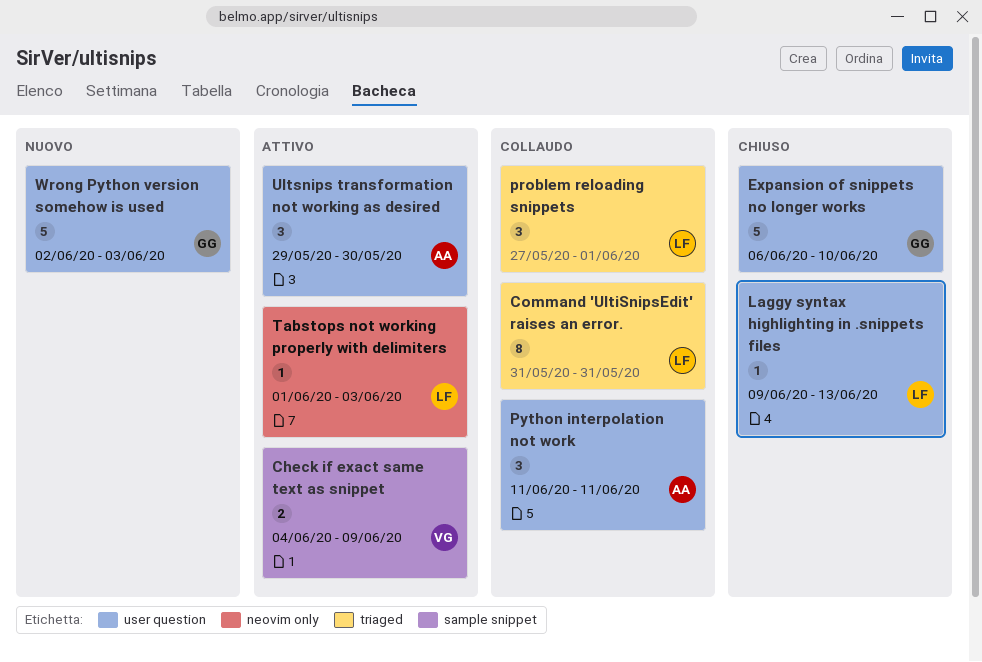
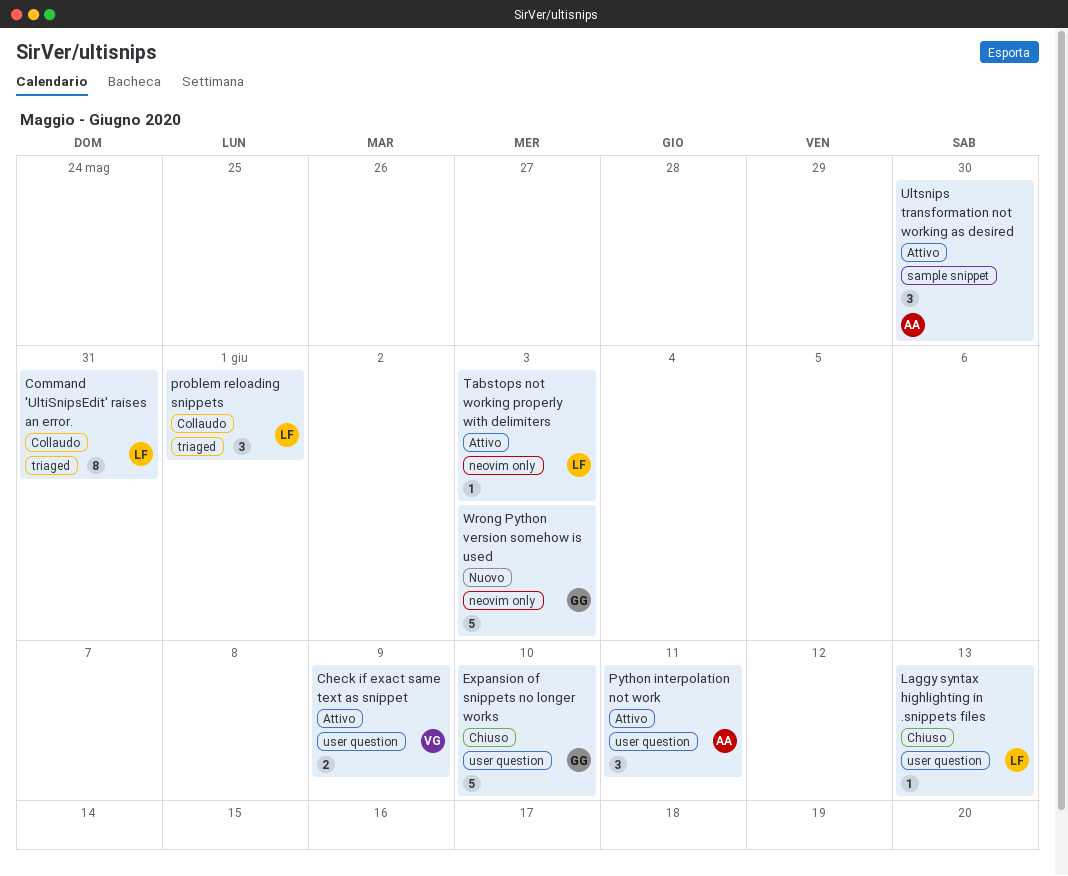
Check if exact same text as snippet, label: sample snippet -> user question
Python interpolation not work, status: Collaudo -> Attivo
Ultsnips transformation not working as desired, label: user question -> sample snippet
Wrong Python version somehow is used, label: user question -> neovim only

